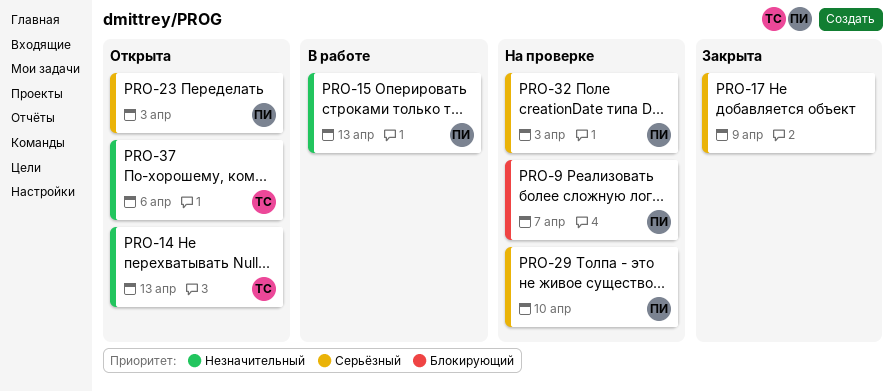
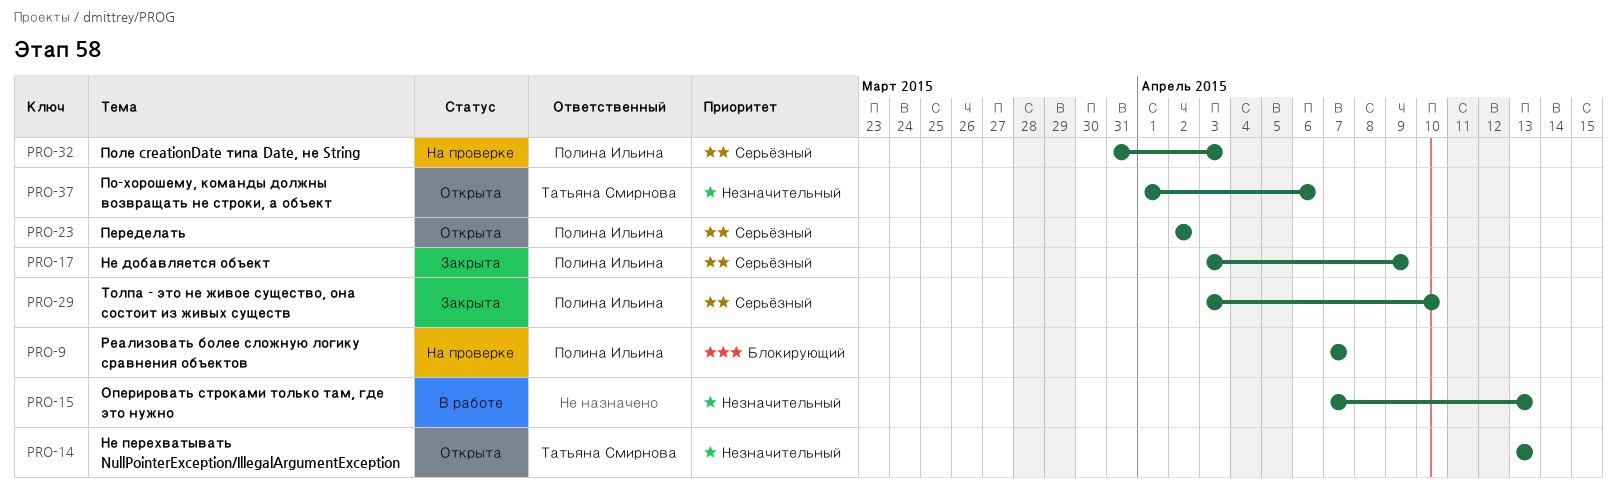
PRO-15, owner: Полина Ильина -> none
PRO-17, owner: none -> Полина Ильина
PRO-23, due: Apr 3 -> Apr 2
PRO-29, status: На проверке -> Закрыта

